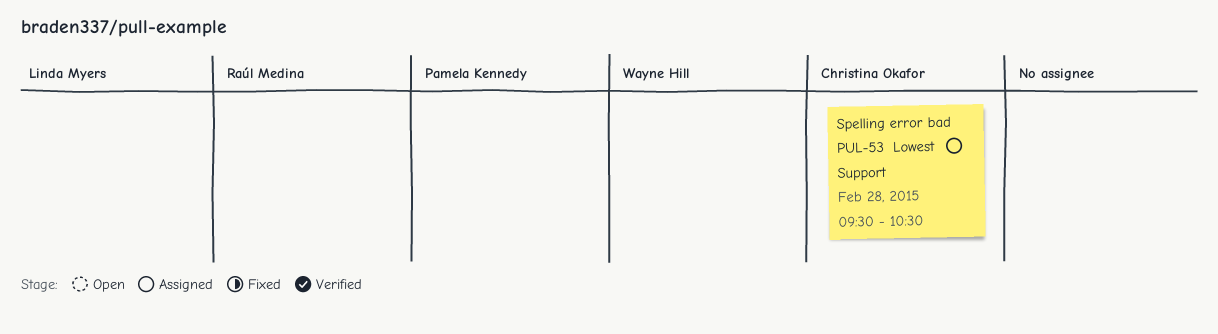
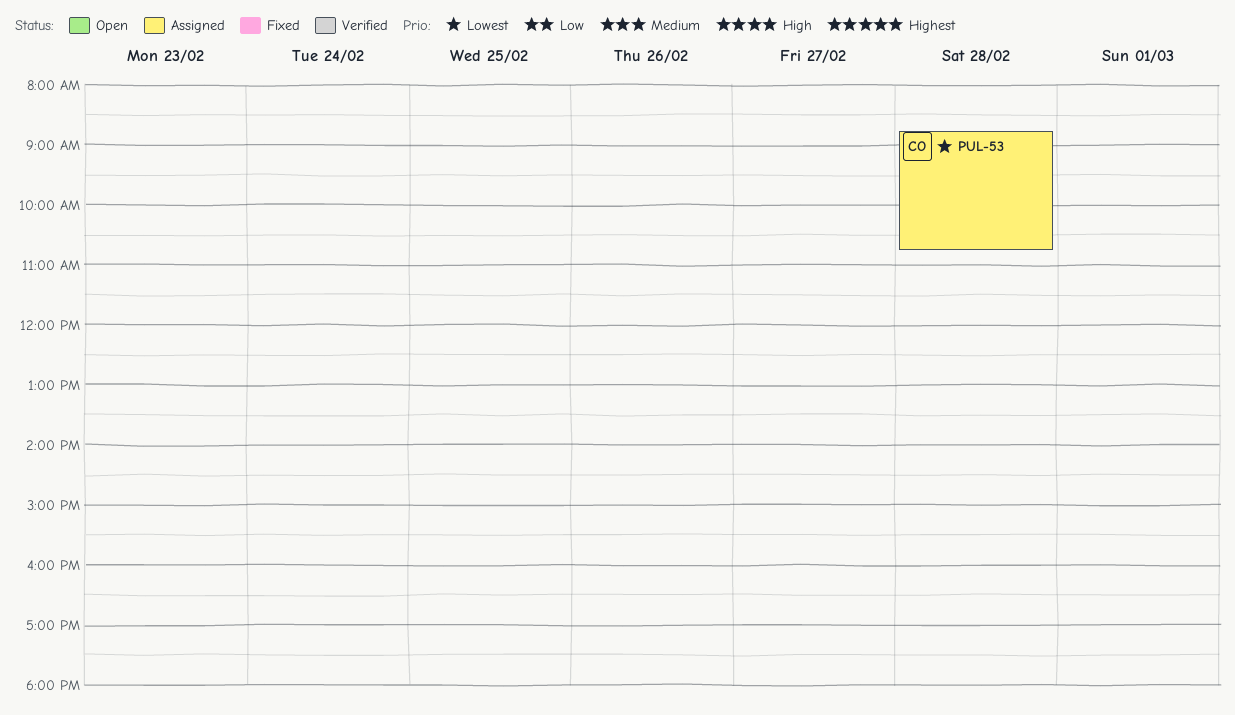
PUL-53, begins: 09:30 -> 08:45
PUL-53, ends: 10:30 -> 10:45

